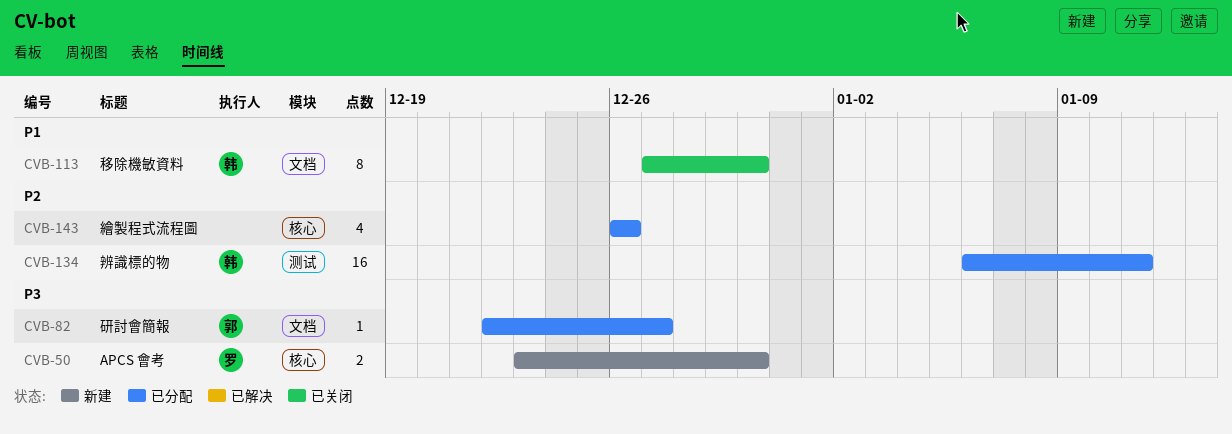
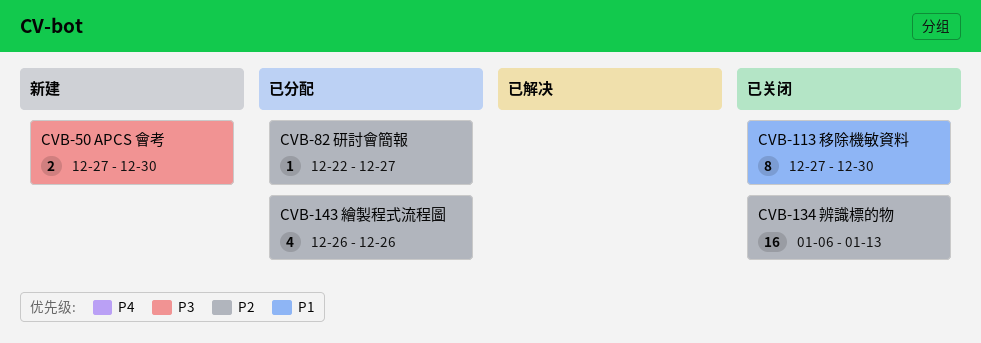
CVB-50, start: Dec 23 -> Dec 27
CVB-82, priority: P3 -> P2
CVB-134, status: 已分配 -> 已关闭
CVB-134, due: Jan 11 -> Jan 13

